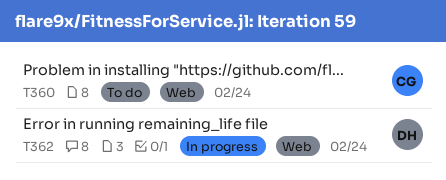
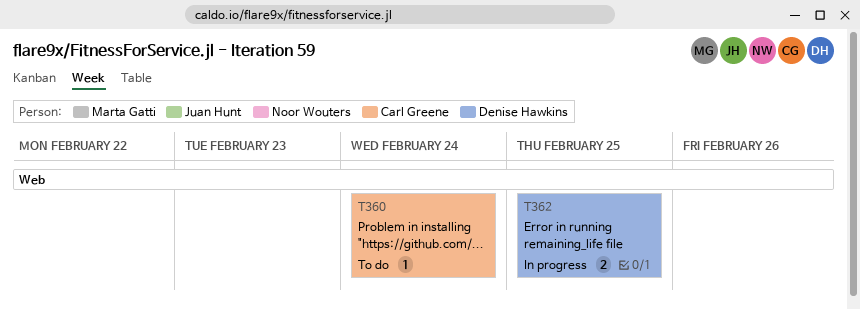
T362, due: Feb 24 -> Feb 25

